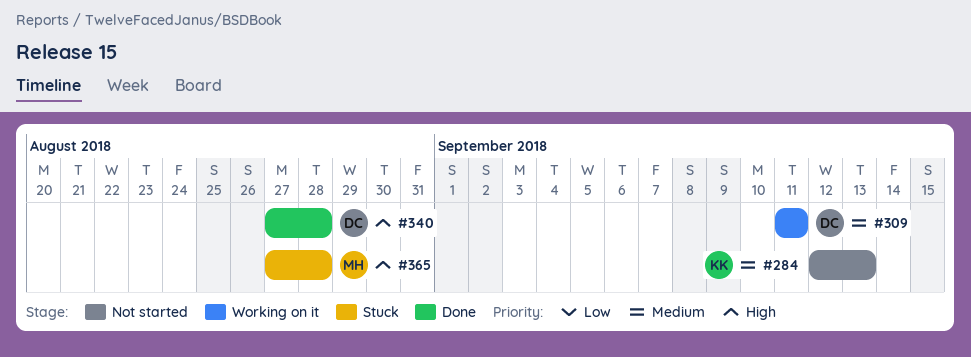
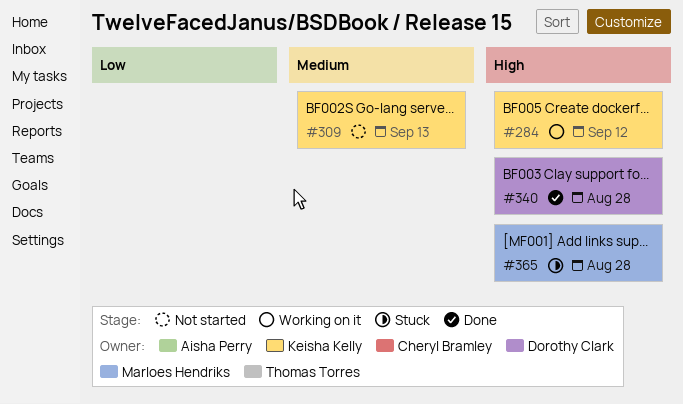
#284, status: Not started -> Working on it
#284, priority: Medium -> High
#284, due: Sep 13 -> Sep 12
#309, status: Working on it -> Not started
#309, owner: Dorothy Clark -> Keisha Kelly
#309, due: Sep 11 -> Sep 13

